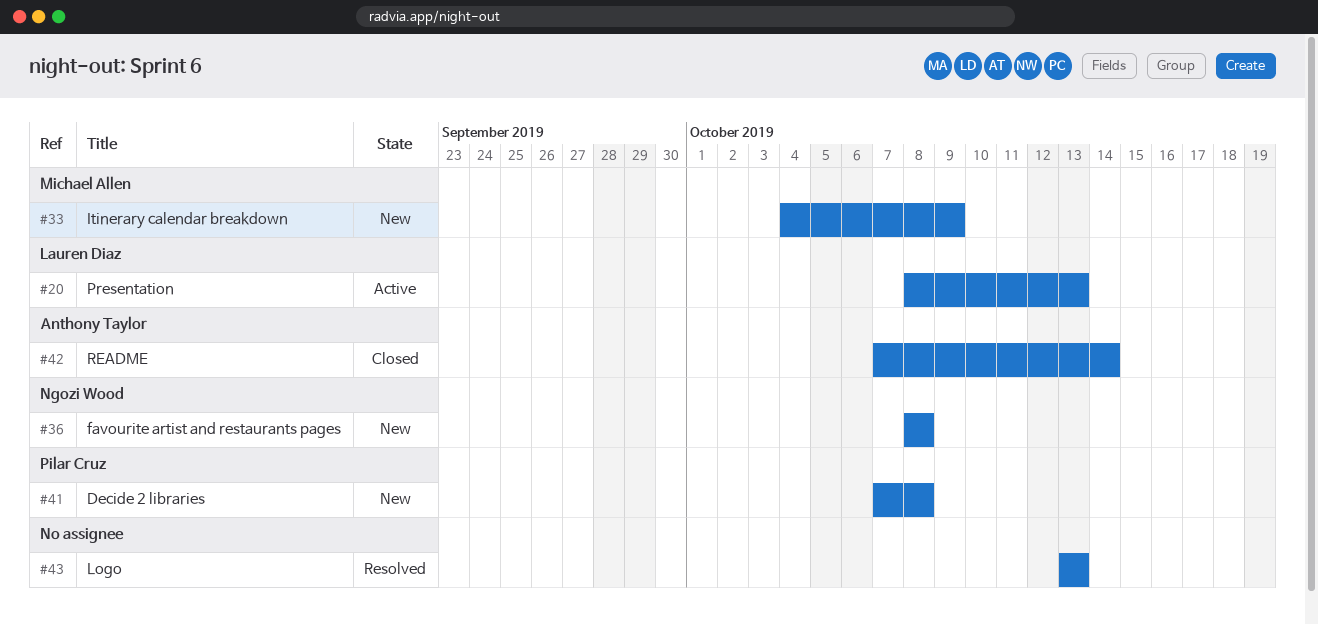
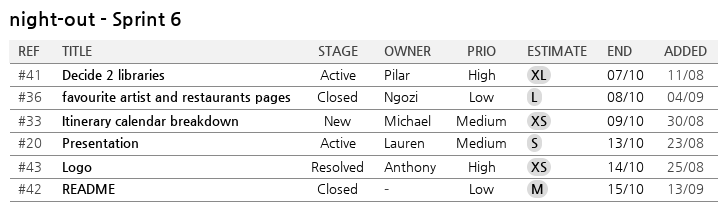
#36, status: New -> Closed
#41, status: New -> Active
#41, due: Oct 8 -> Oct 7
#42, owner: Anthony Taylor -> none
#42, due: Oct 14 -> Oct 15
#43, owner: none -> Anthony Taylor
#43, due: Oct 13 -> Oct 14

